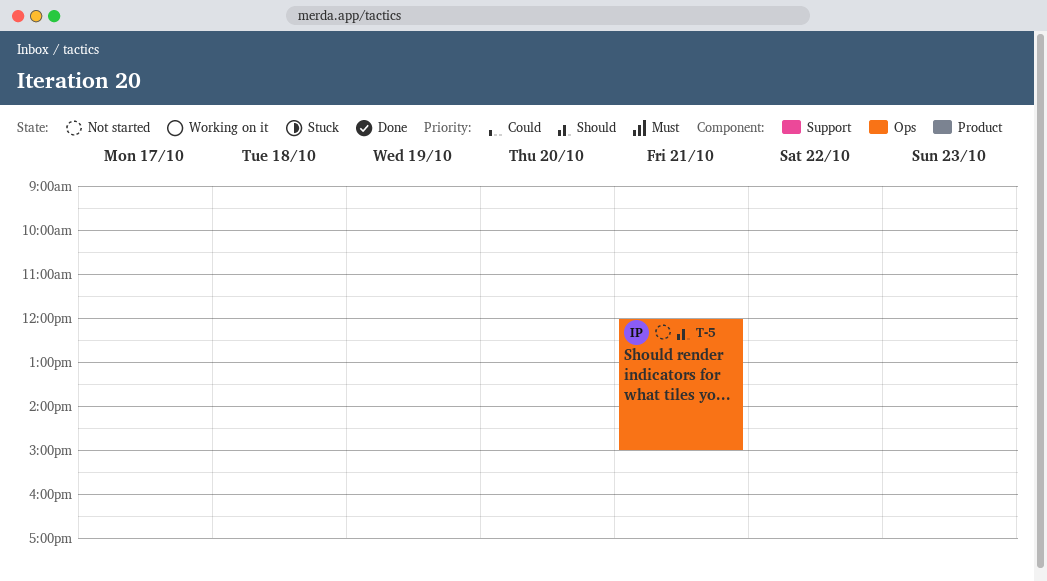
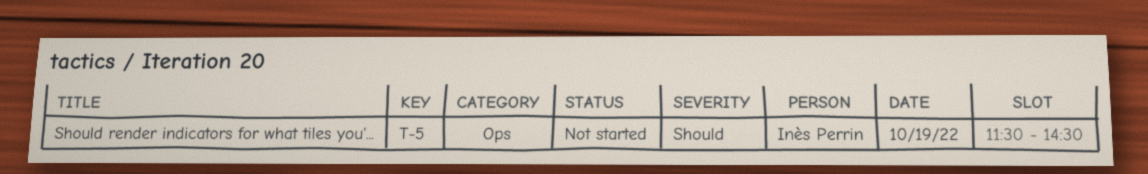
T-5, day: Oct 21 -> Oct 19
T-5, begins: 12:00 -> 11:30
T-5, ends: 15:00 -> 14:30

